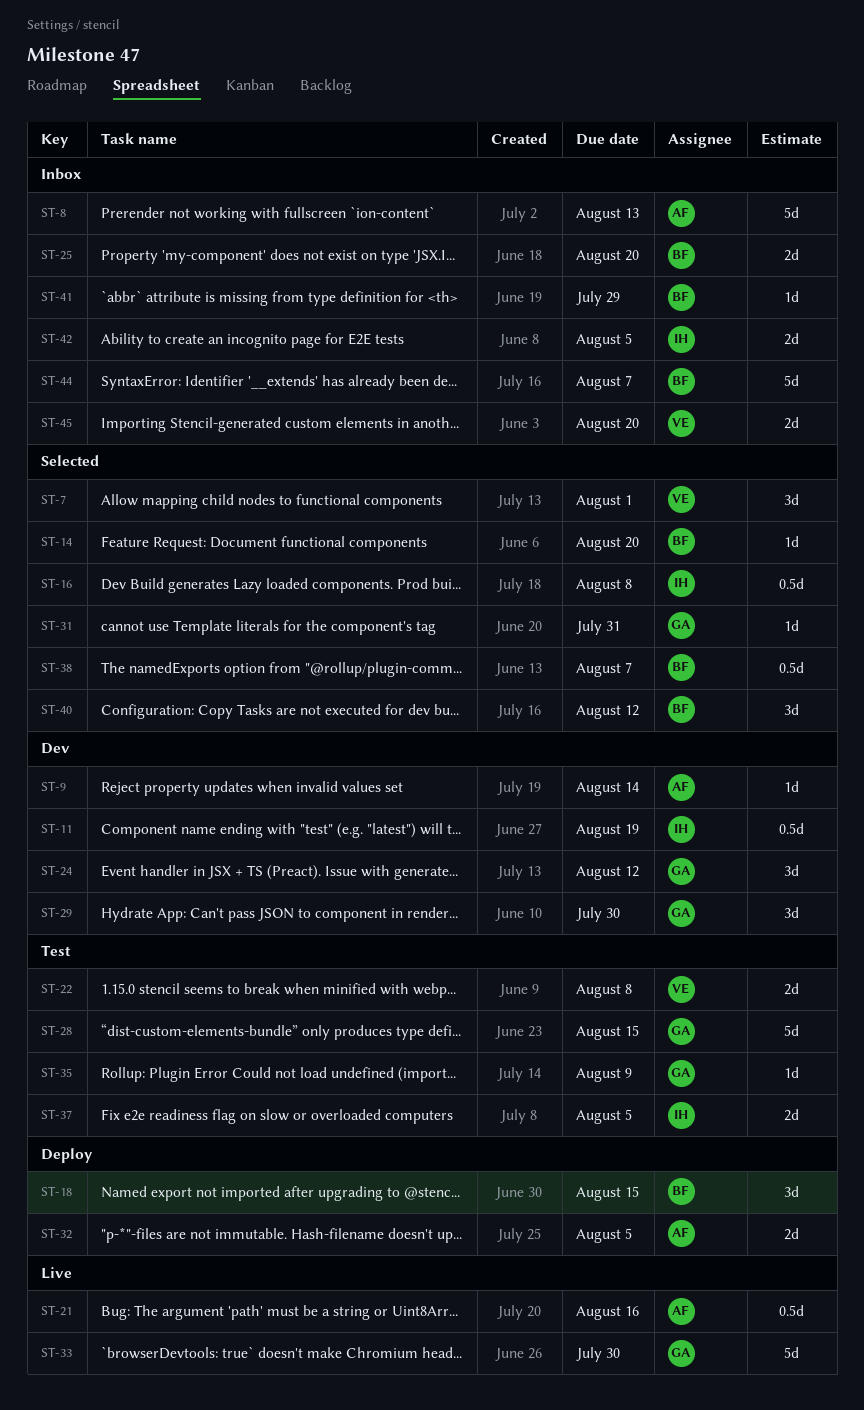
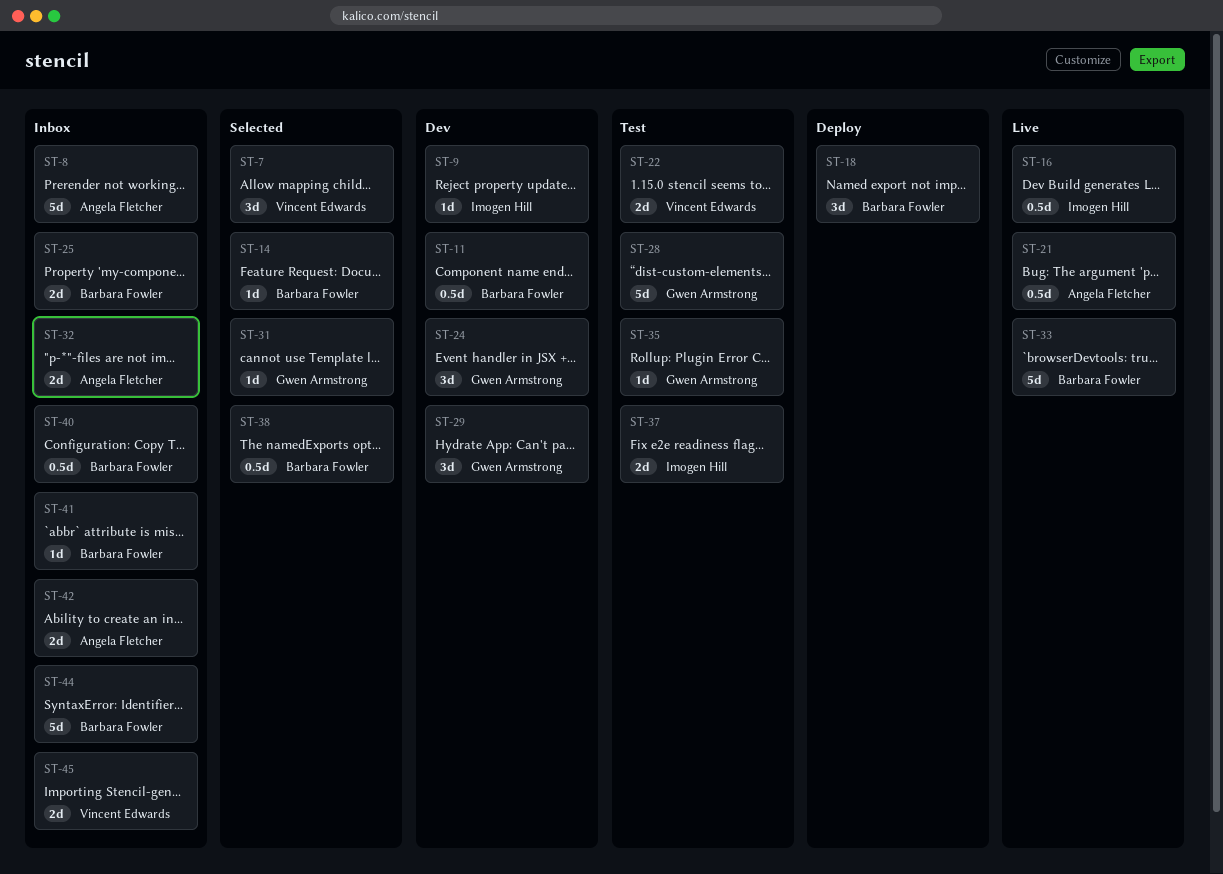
ST-9, owner: Angela Fletcher -> Imogen Hill
ST-11, owner: Imogen Hill -> Barbara Fowler
ST-16, status: Selected -> Live
ST-32, status: Deploy -> Inbox
ST-33, owner: Gwen Armstrong -> Barbara Fowler
ST-40, status: Selected -> Inbox
ST-40, estimate: 3d -> 0.5d
ST-42, owner: Imogen Hill -> Angela Fletcher

